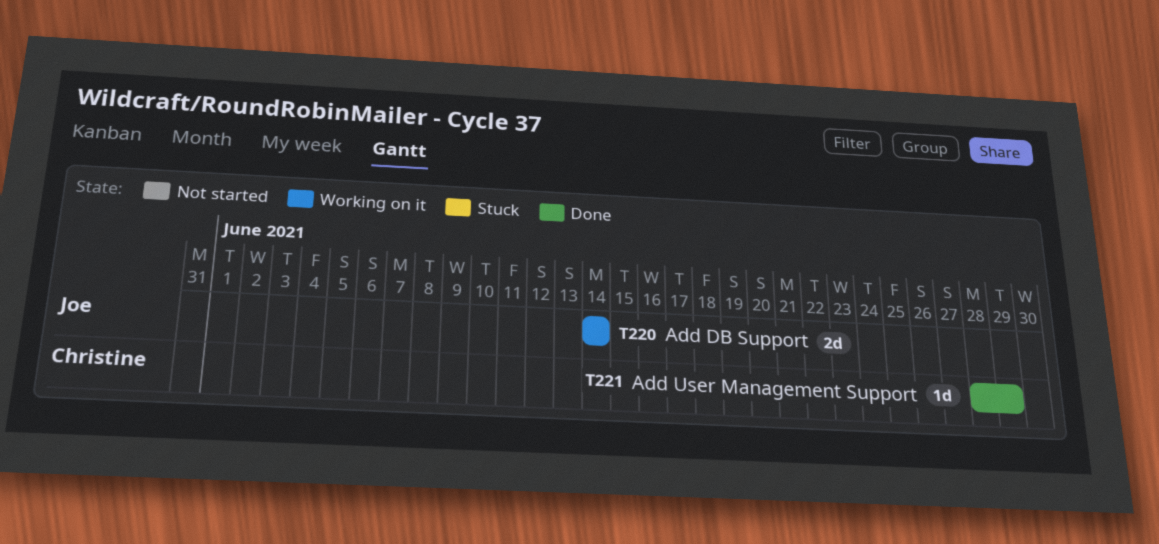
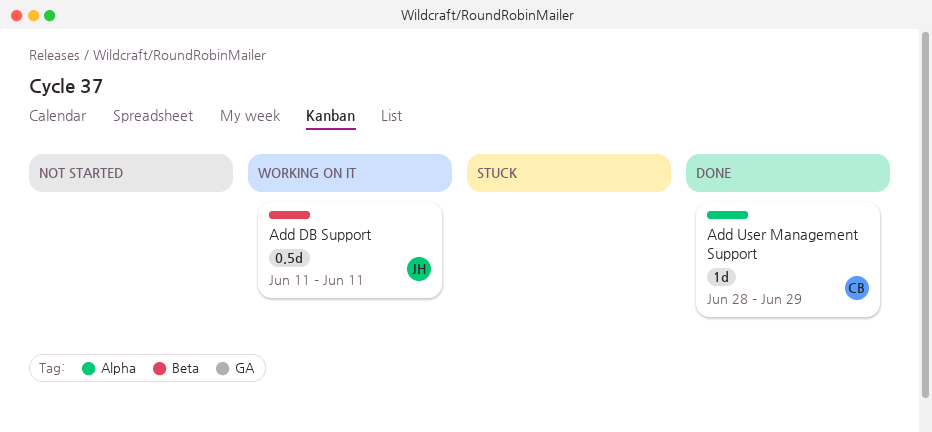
Add DB Support, estimate: 2d -> 0.5d
Add DB Support, start: Jun 14 -> Jun 11
Add DB Support, due: Jun 14 -> Jun 11

